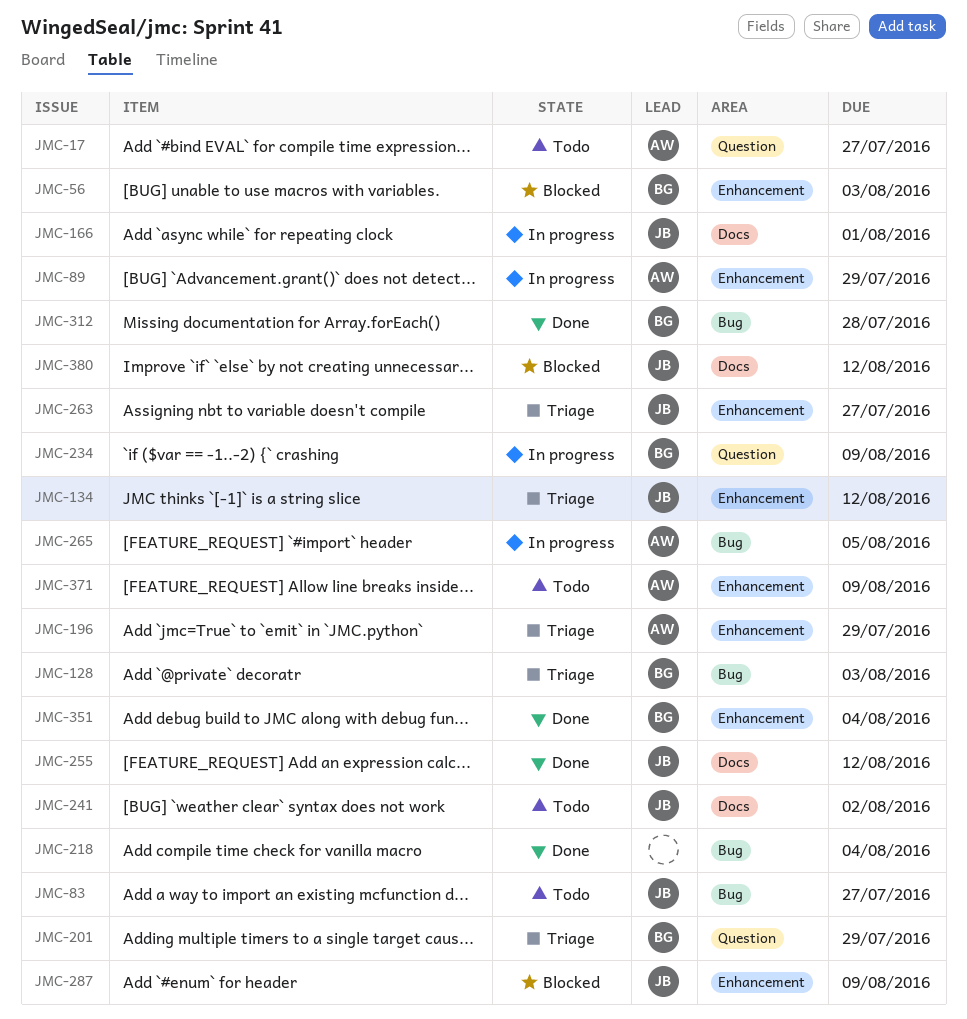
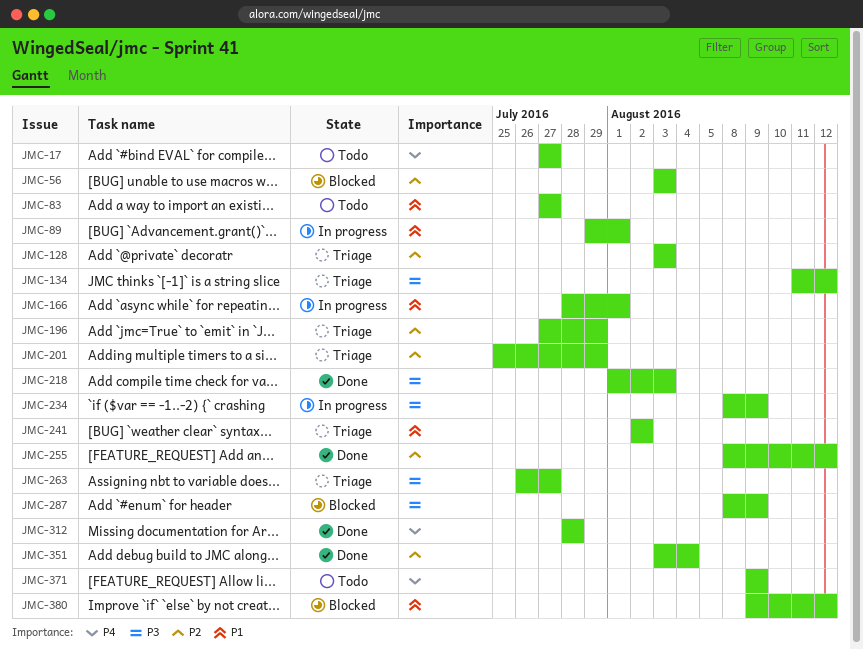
JMC-89, due: Jul 29 -> Aug 1
JMC-218, due: Aug 4 -> Aug 3
JMC-241, status: Todo -> Triage
JMC-265: present -> none

